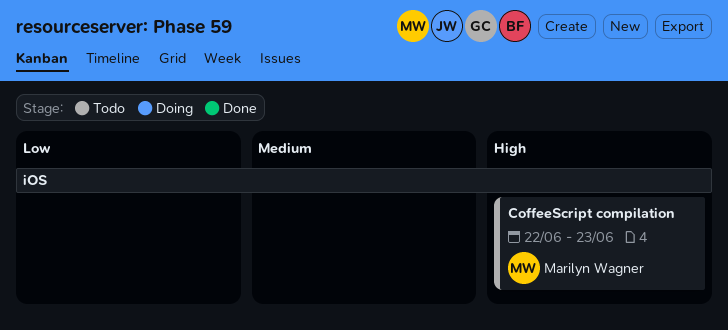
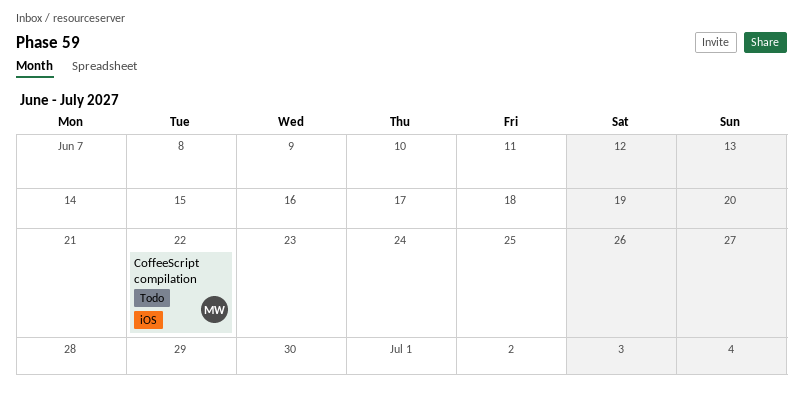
CoffeeScript compilation, due: Jun 23 -> Jun 22

